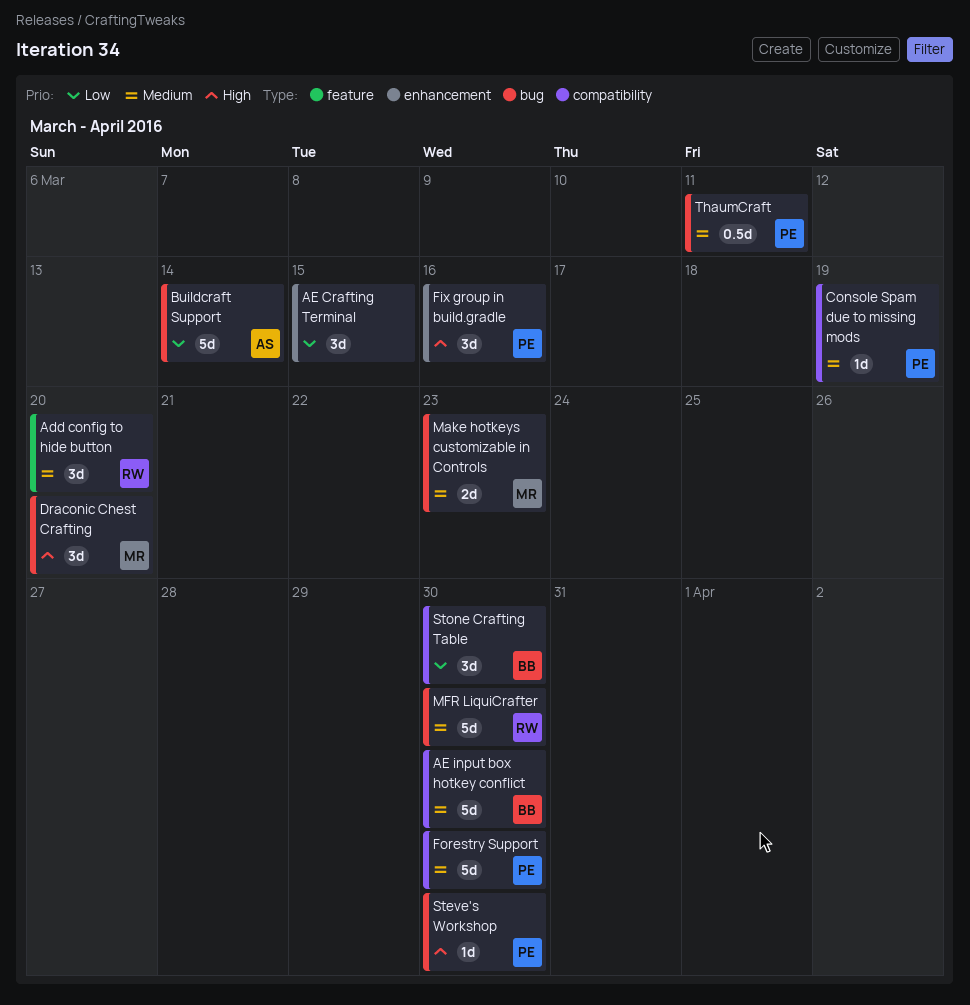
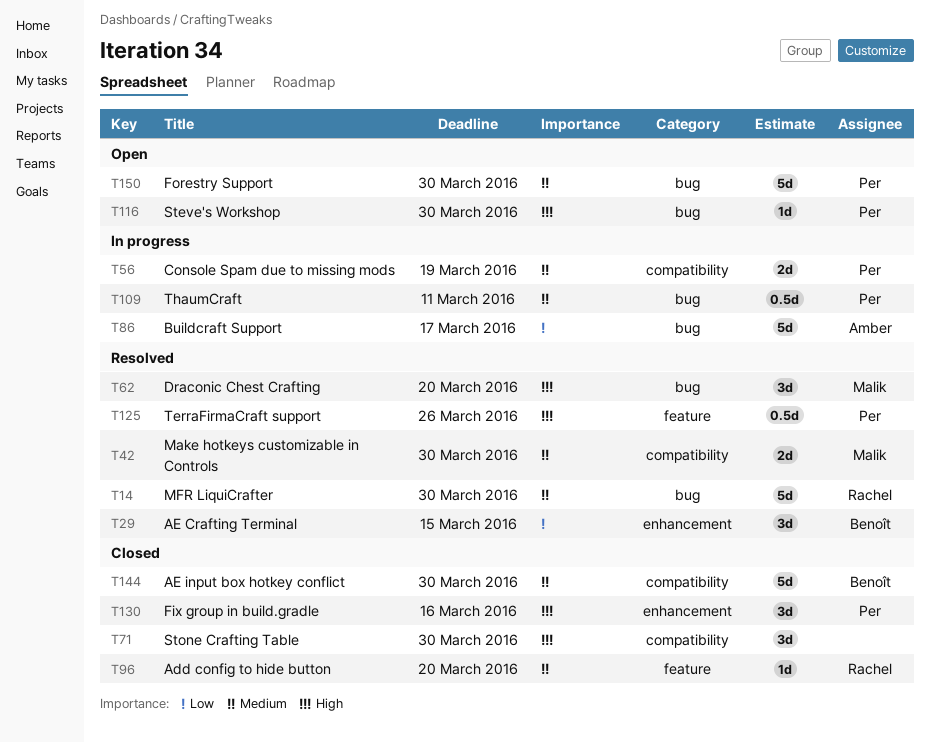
Add config to hide button, estimate: 3d -> 1d
AE Crafting Terminal, owner: none -> Benoît
Buildcraft Support, due: Mar 14 -> Mar 17
Console Spam due to missing mods, estimate: 1d -> 2d
Forestry Support, label: compatibility -> bug
Make hotkeys customizable in Controls, label: bug -> compatibility
Make hotkeys customizable in Controls, due: Mar 23 -> Mar 30
Stone Crafting Table, owner: Benoît -> none
Stone Crafting Table, priority: Low -> High
TerraFirmaCraft support: none -> present

